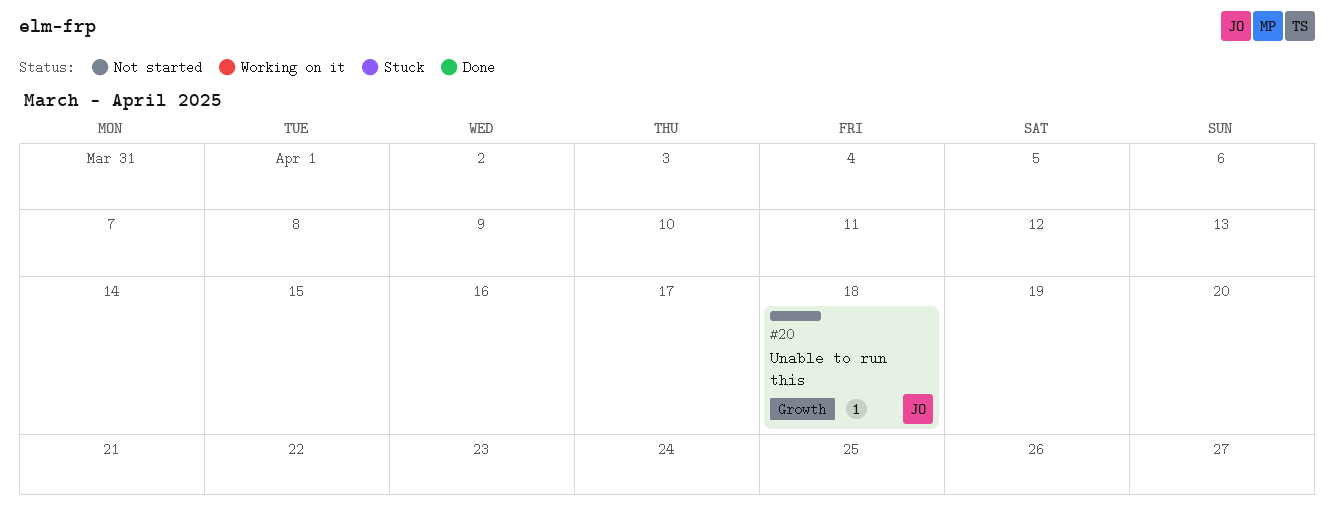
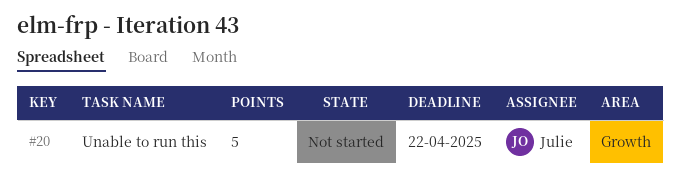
#20, estimate: 1 -> 5
#20, due: Apr 18 -> Apr 22

